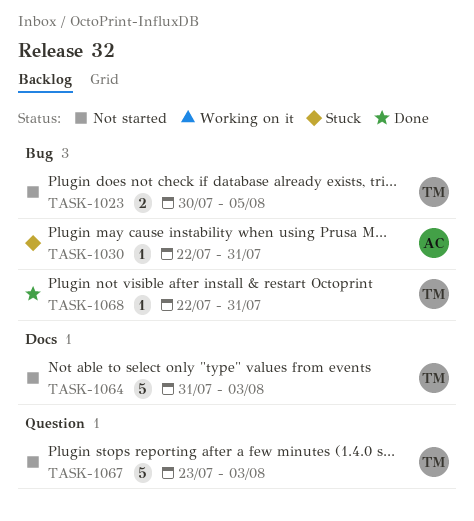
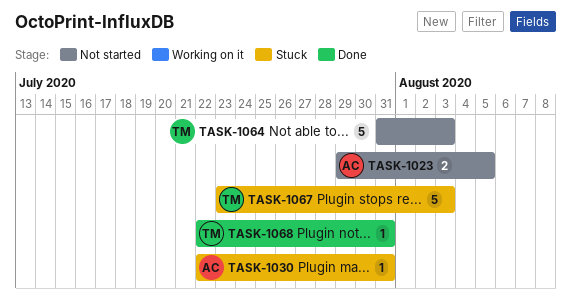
TASK-1023, owner: TM -> AC
TASK-1023, start: Jul 30 -> Jul 29
TASK-1067, status: Not started -> Stuck

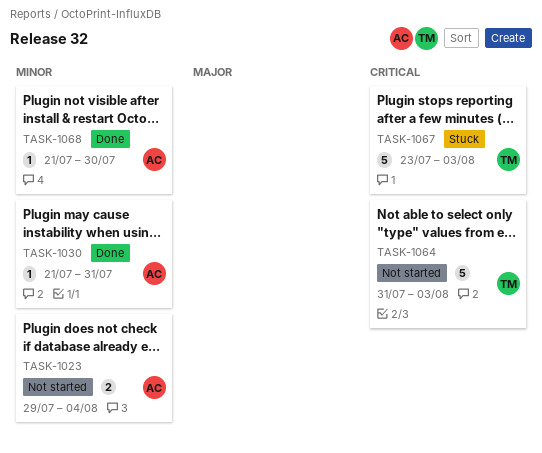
TASK-1023, due: Aug 5 -> Aug 4
TASK-1030, status: Stuck -> Done
TASK-1030, start: Jul 22 -> Jul 21
TASK-1068, owner: TM -> AC
TASK-1068, start: Jul 22 -> Jul 21
TASK-1068, due: Jul 31 -> Jul 30

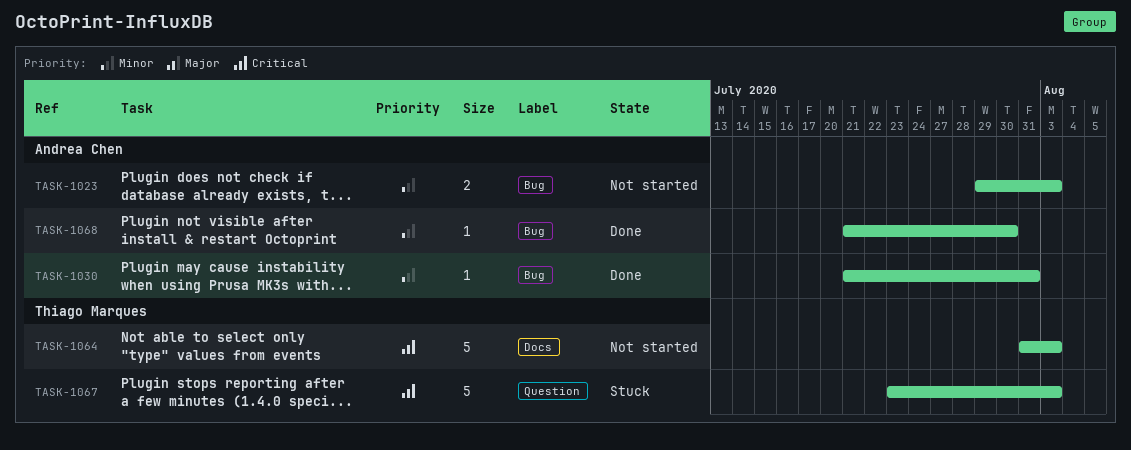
TASK-1023, due: Aug 4 -> Aug 3

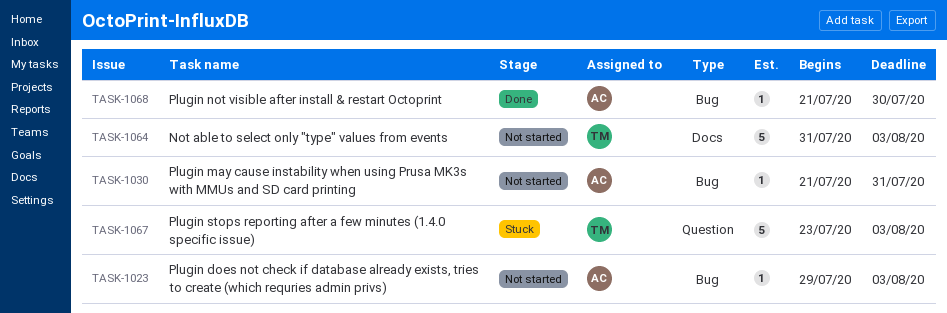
TASK-1023, estimate: 2 -> 1
TASK-1030, status: Done -> Not started

